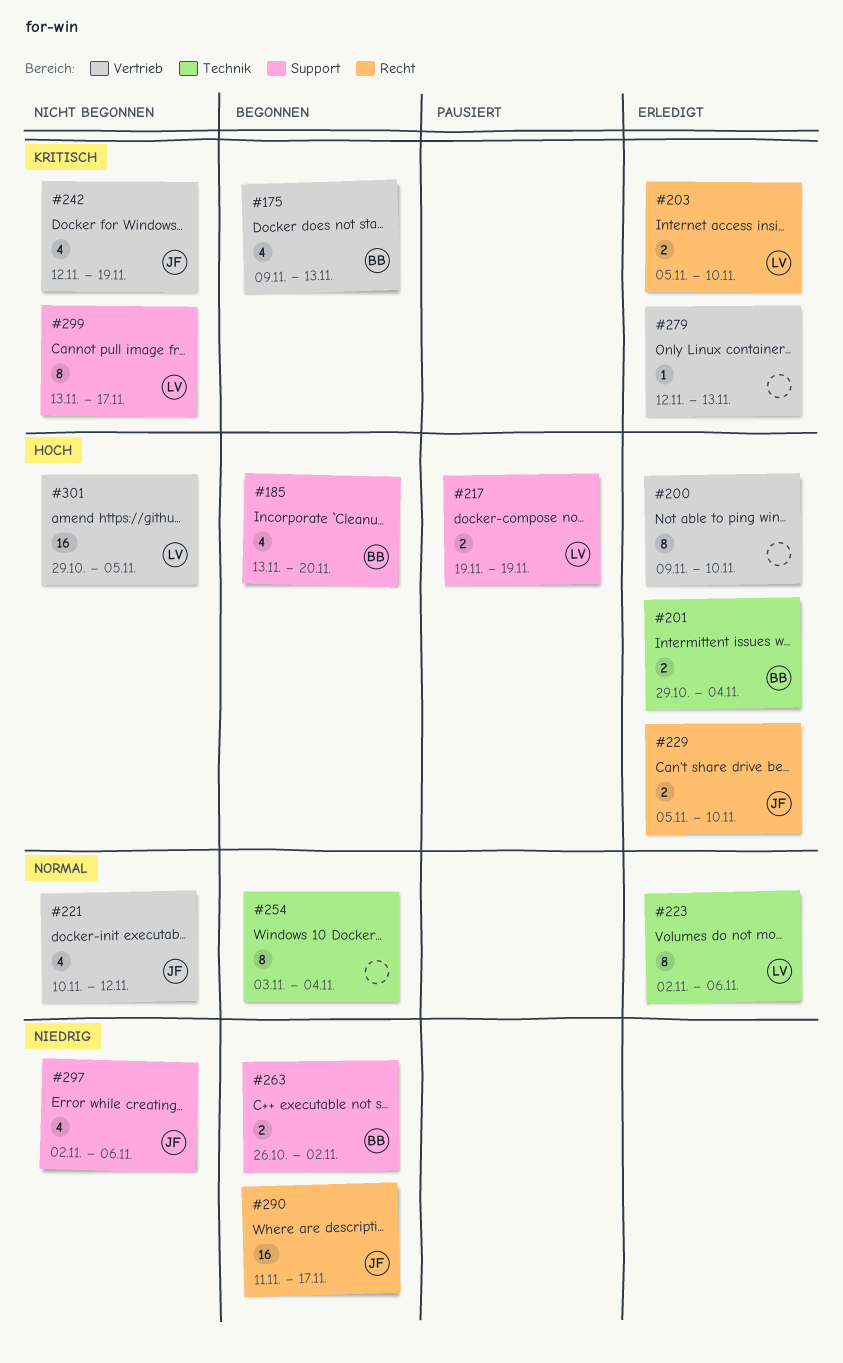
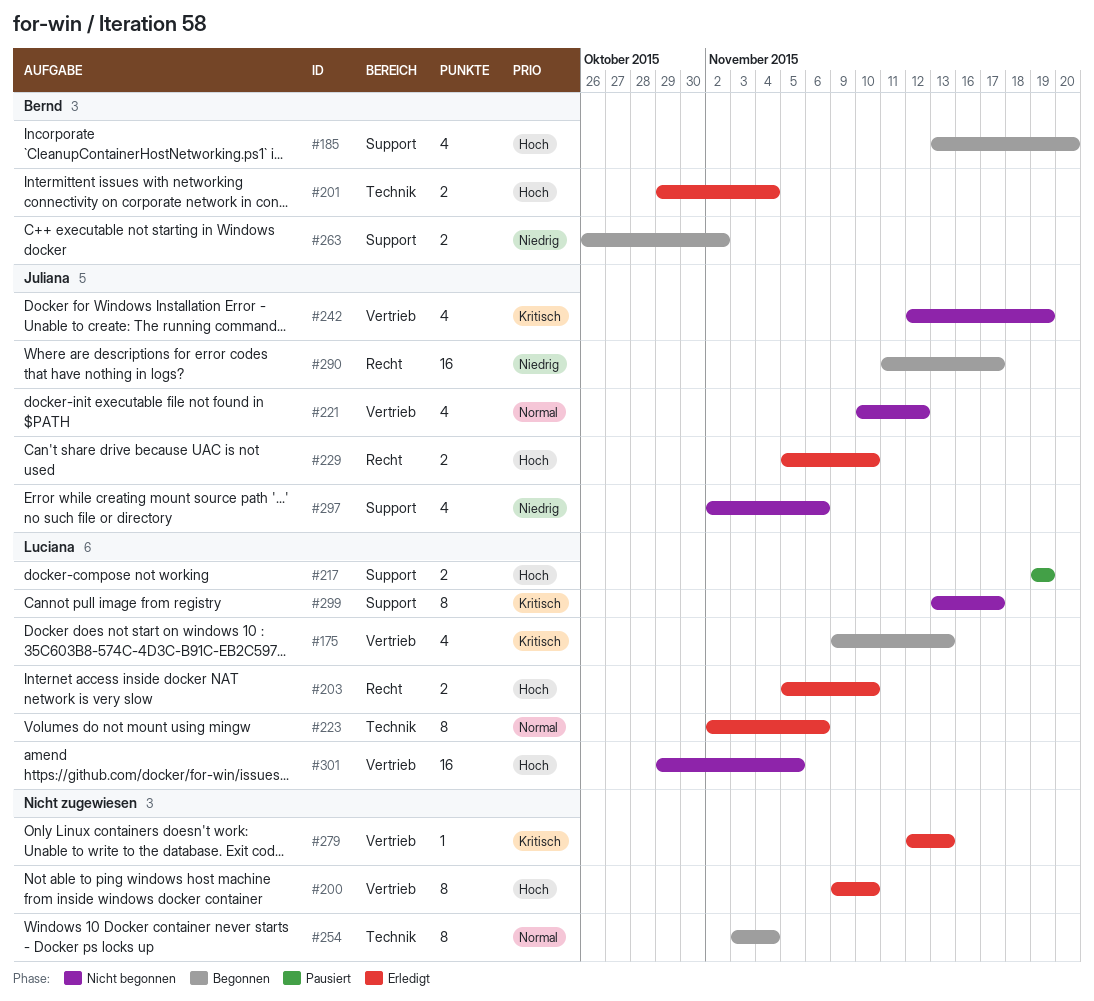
#175, owner: Bernd -> Luciana
#203, priority: Kritisch -> Hoch

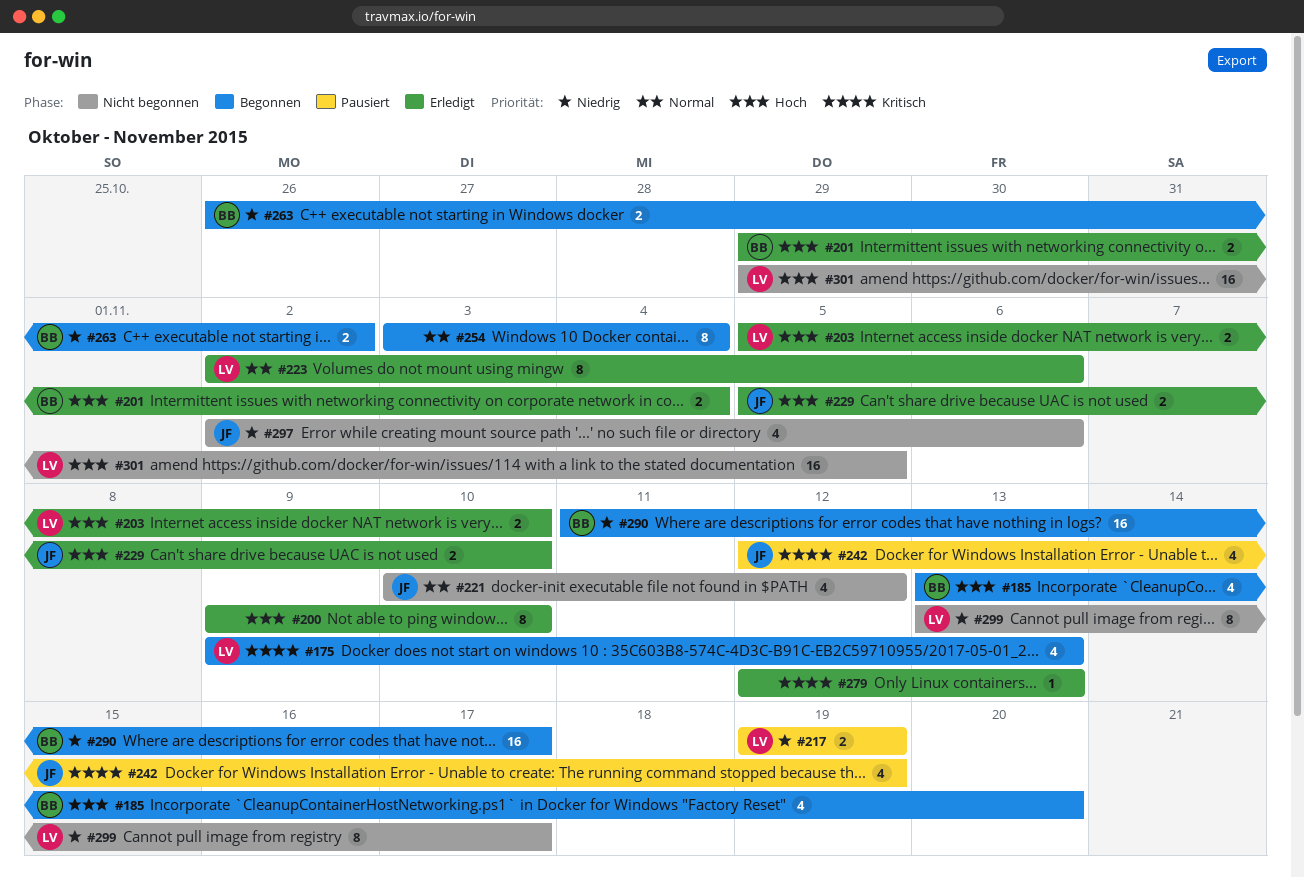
#217, priority: Hoch -> Niedrig
#242, status: Nicht begonnen -> Pausiert
#290, owner: Juliana -> Bernd
#299, priority: Kritisch -> Niedrig

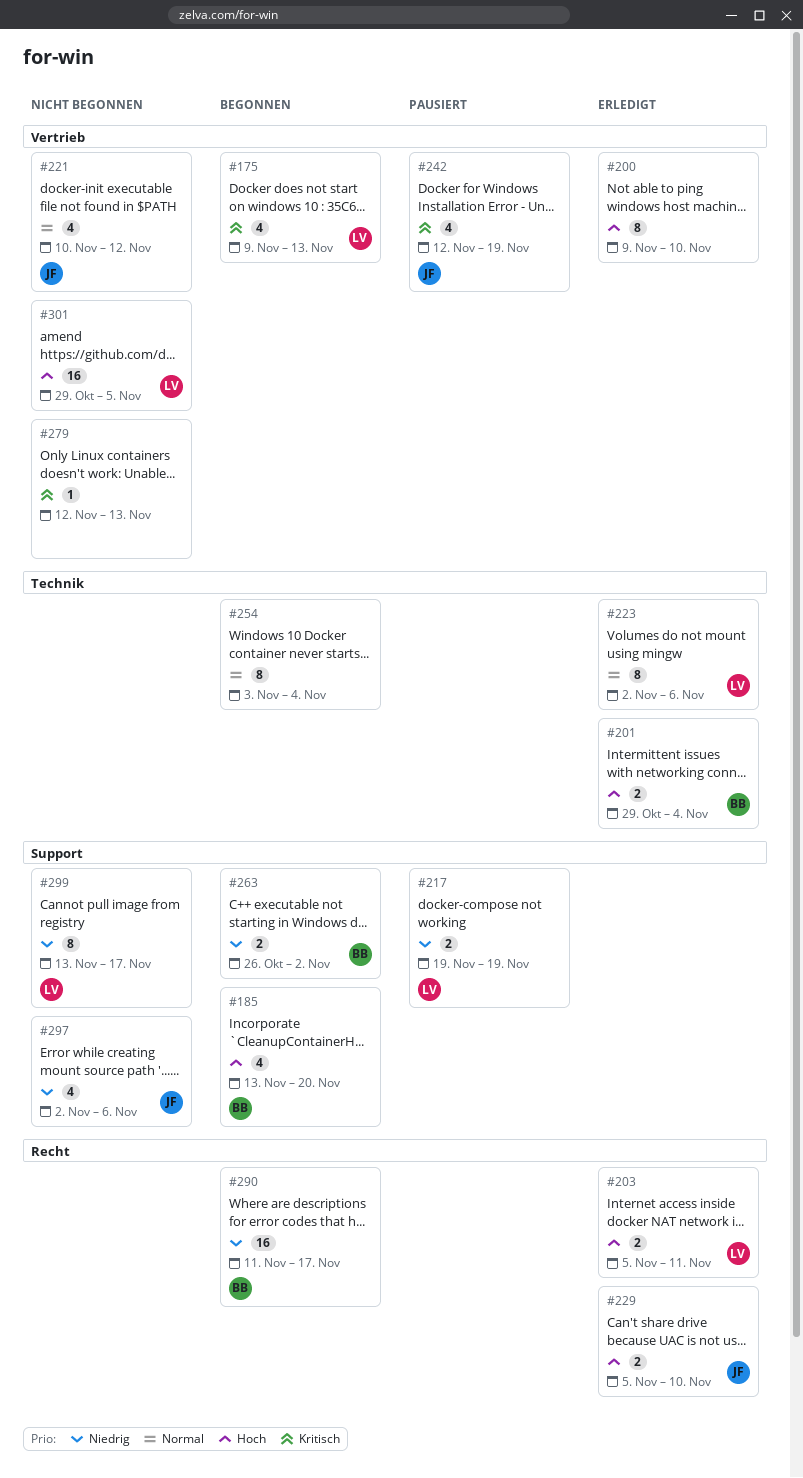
#203, due: Nov 10 -> Nov 11
#279, status: Erledigt -> Nicht begonnen

